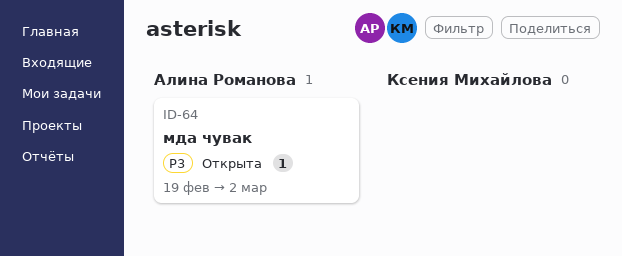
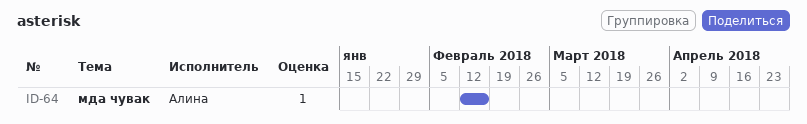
ID-64, start: Feb 19 -> Feb 12
ID-64, due: Mar 2 -> Feb 16

